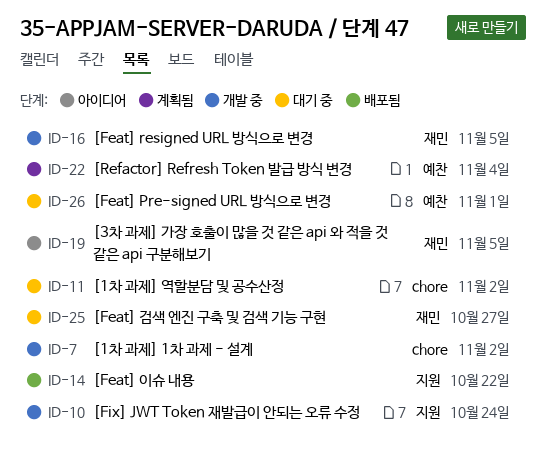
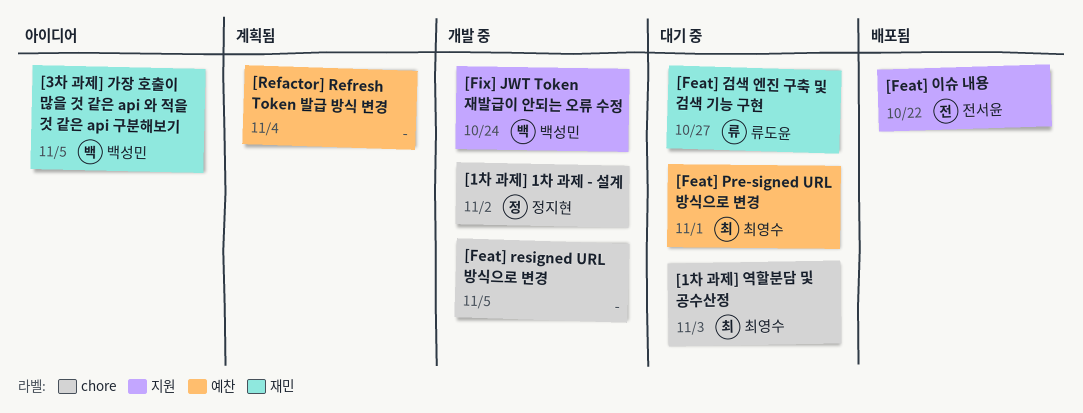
[1차 과제] 역할분담 및 공수산정, due: Nov 2 -> Nov 3
[Feat] resigned URL 방식으로 변경, label: 재민 -> chore

